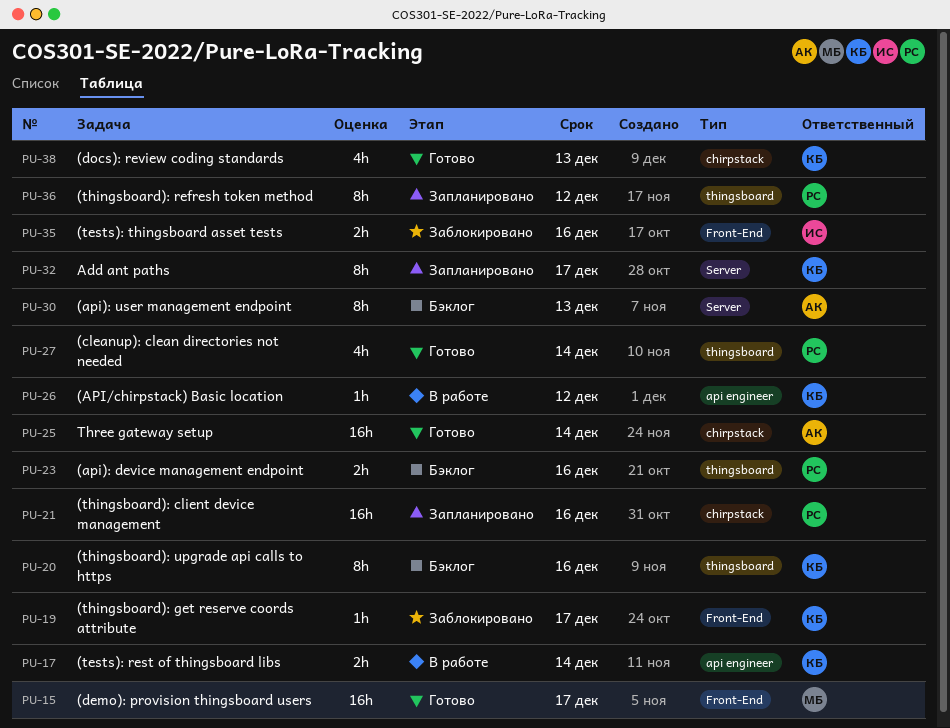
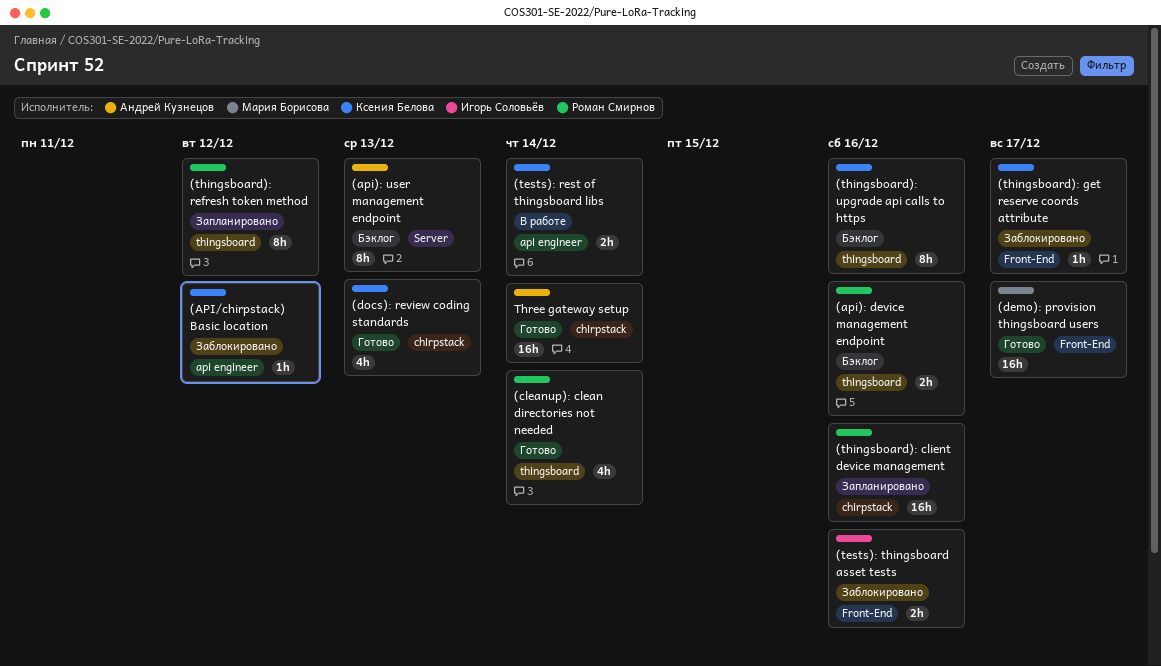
(API/chirpstack) Basic location, status: В работе -> Заблокировано
Add ant paths: present -> none

